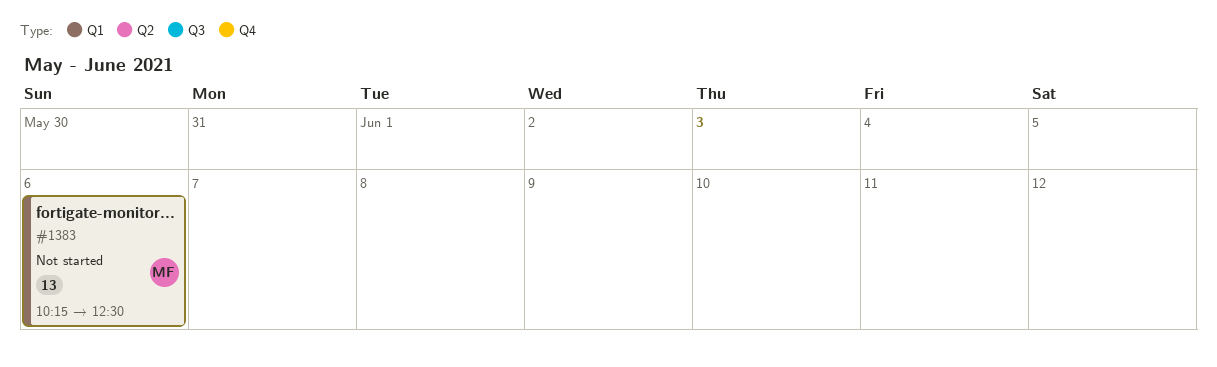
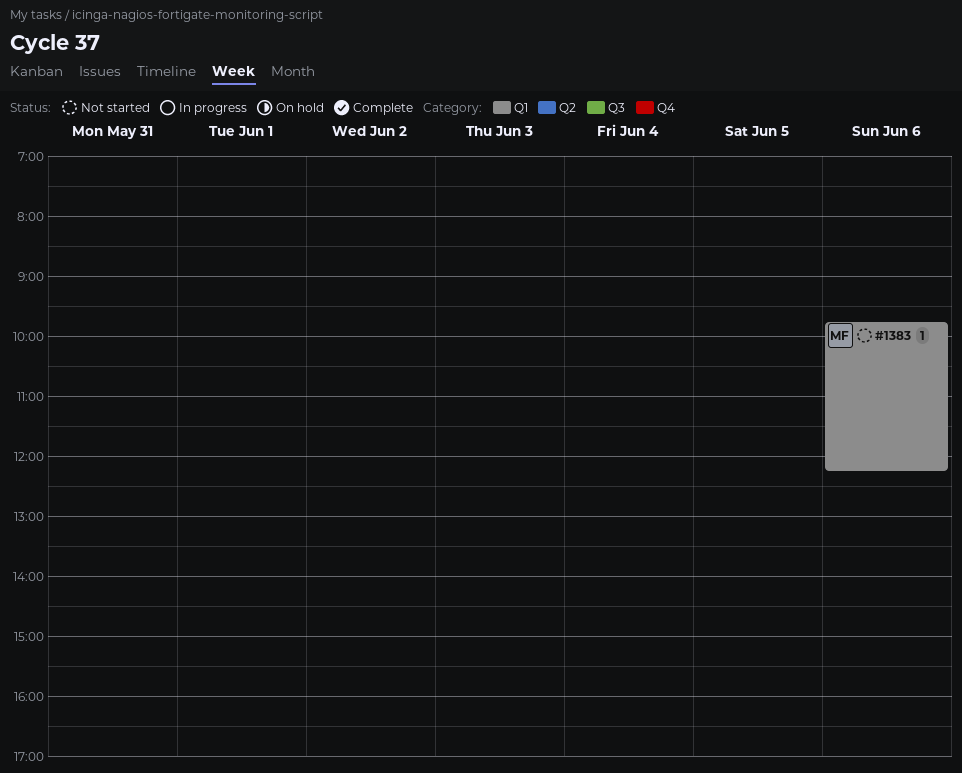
#1383, estimate: 13 -> 1
#1383, begins: 10:15 -> 09:45
#1383, ends: 12:30 -> 12:15

